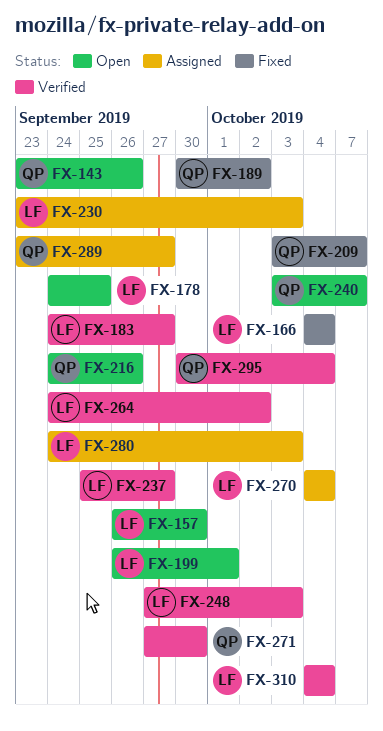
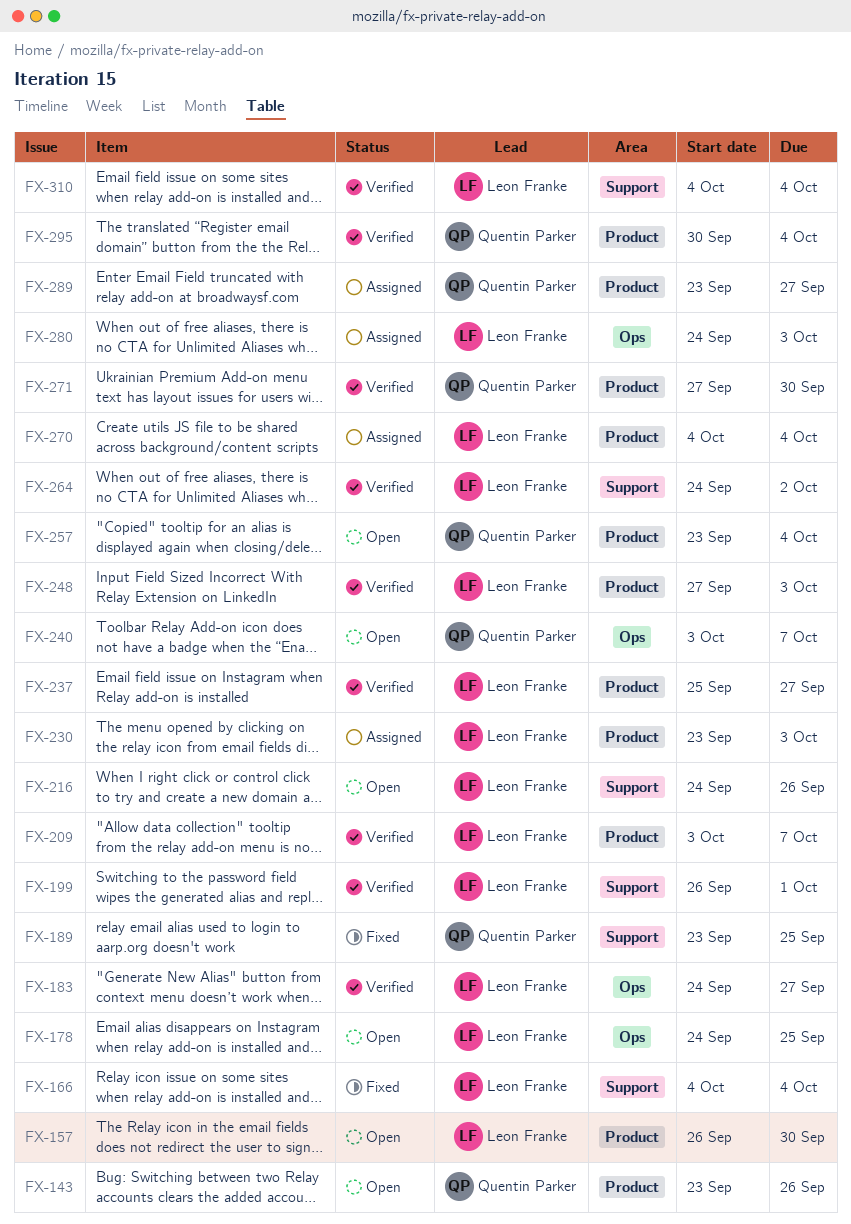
FX-189, start: Sep 30 -> Sep 23
FX-189, due: Oct 2 -> Sep 25
FX-199, status: Open -> Verified
FX-209, status: Fixed -> Verified
FX-209, owner: Quentin Parker -> Leon Franke
FX-216, owner: Quentin Parker -> Leon Franke
FX-257: none -> present

